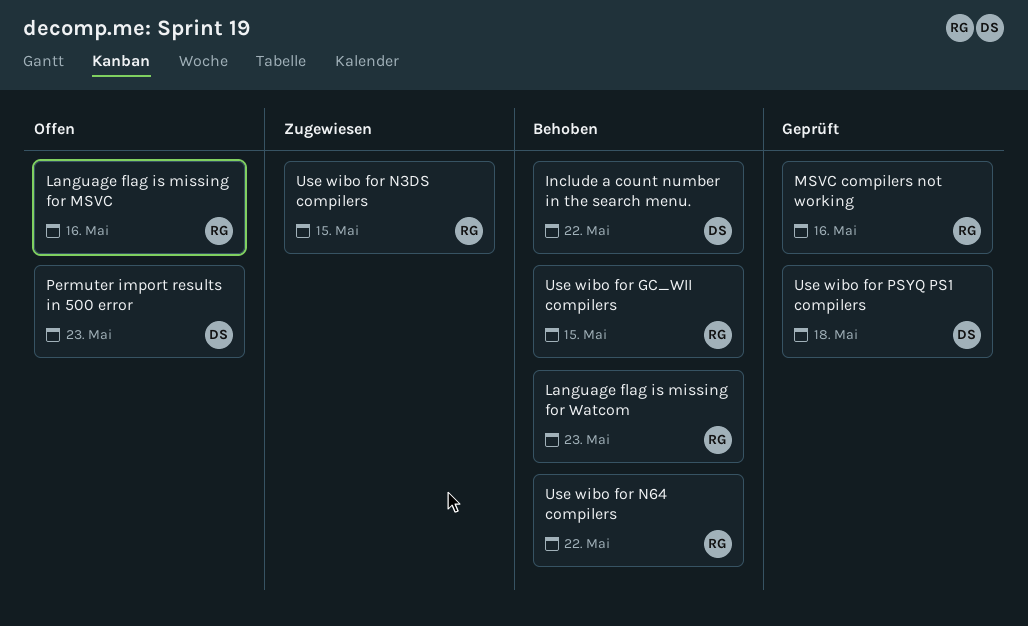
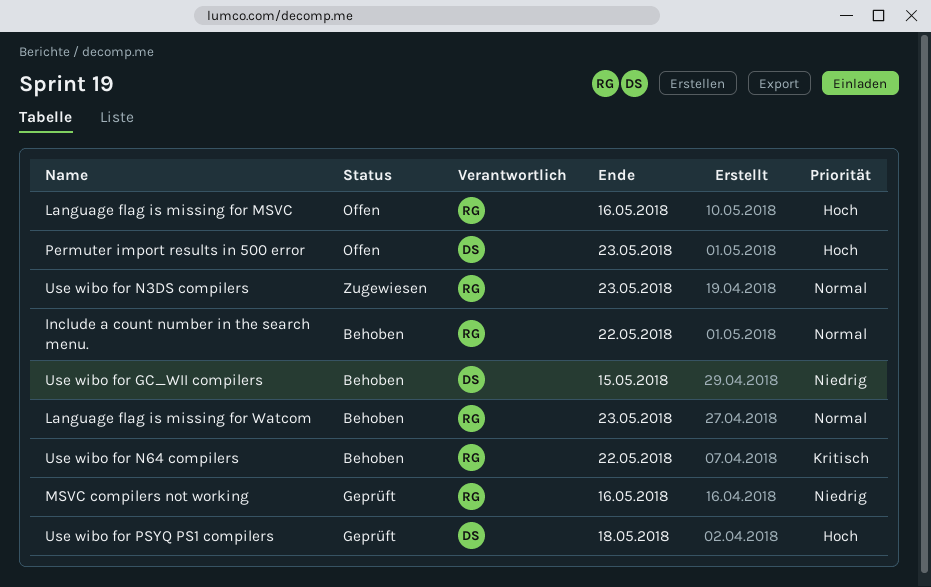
Include a count number in the search menu., owner: DS -> RG
Use wibo for GC_WII compilers, owner: RG -> DS
Use wibo for N3DS compilers, due: May 15 -> May 23

